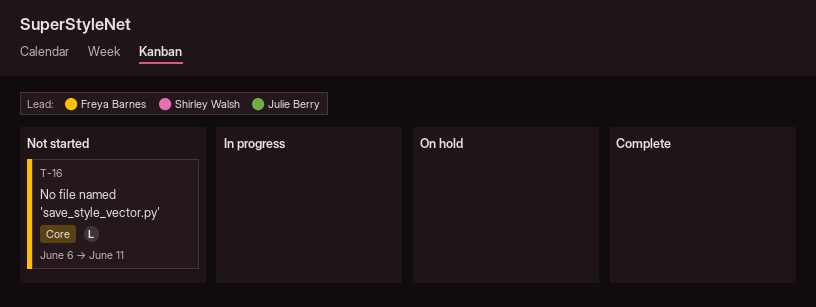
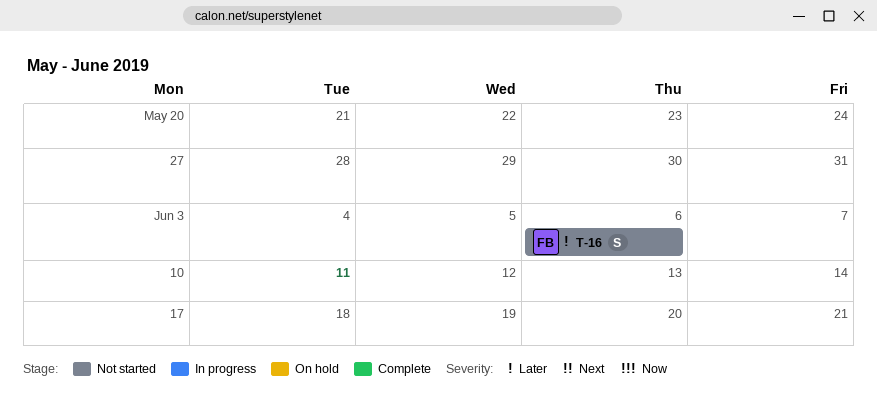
T-16, estimate: L -> S
T-16, due: Jun 11 -> Jun 6

